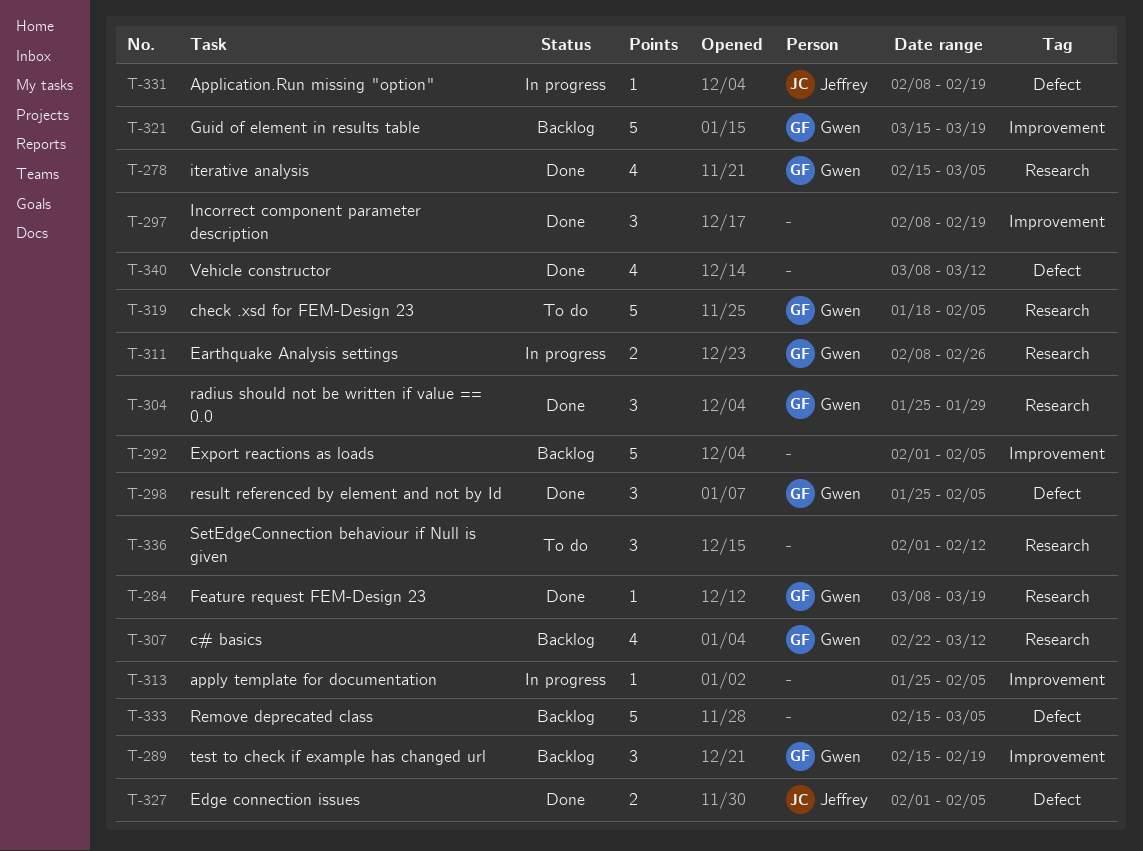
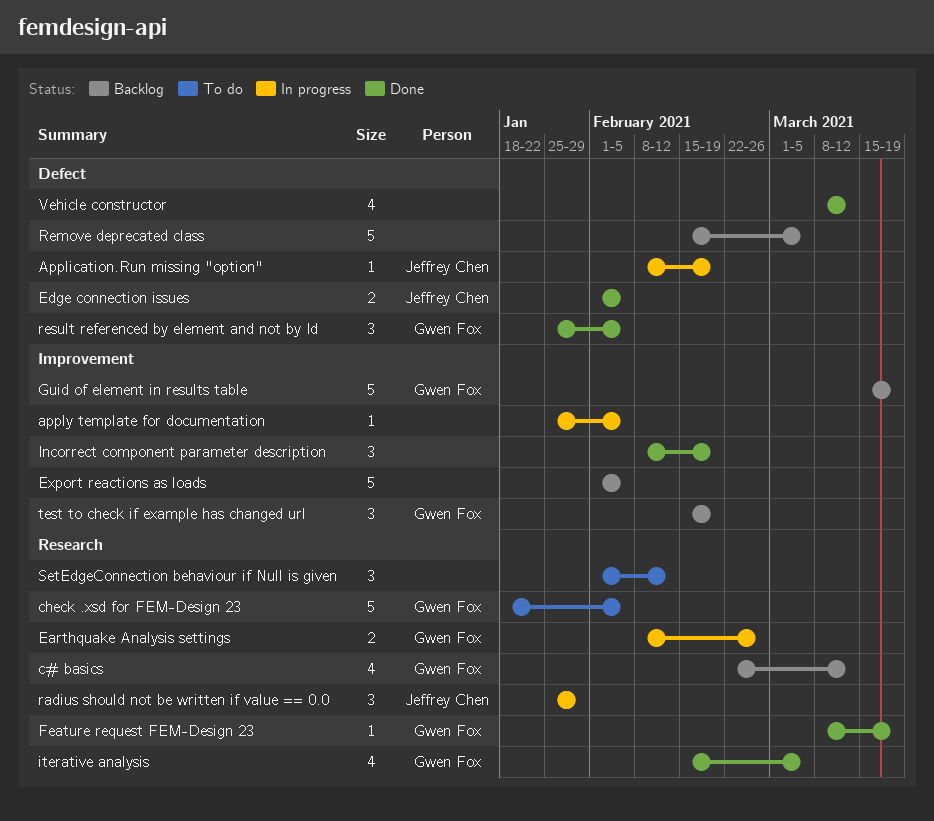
radius should not be written if value == 0.0, status: Done -> In progress
radius should not be written if value == 0.0, owner: Gwen Fox -> Jeffrey Chen

